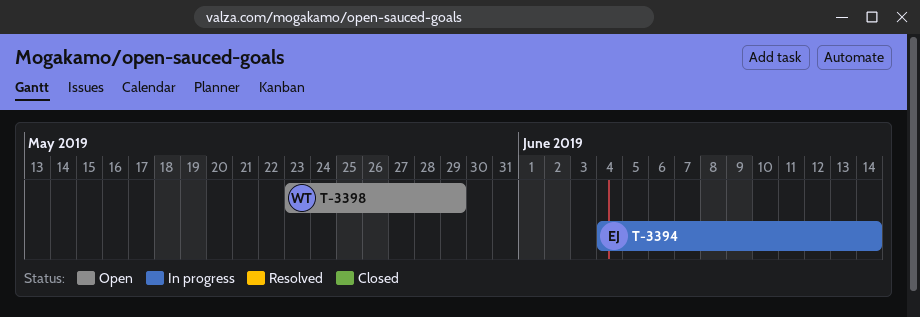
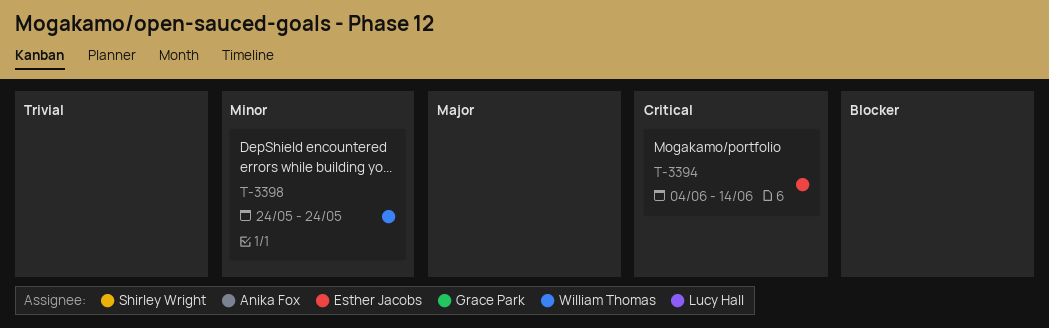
T-3398, start: May 23 -> May 24
T-3398, due: May 29 -> May 24

